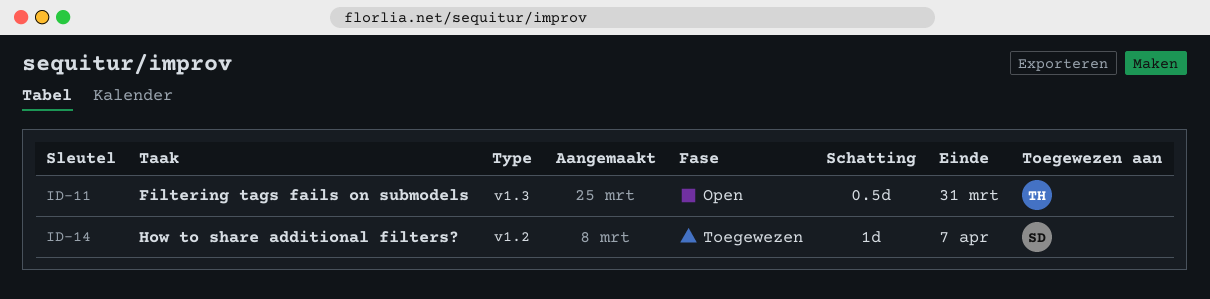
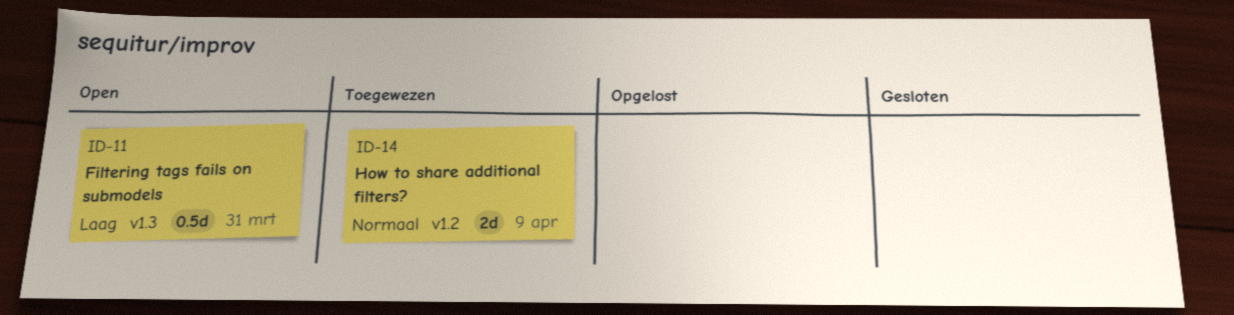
ID-14, estimate: 1d -> 2d
ID-14, due: Apr 7 -> Apr 9

